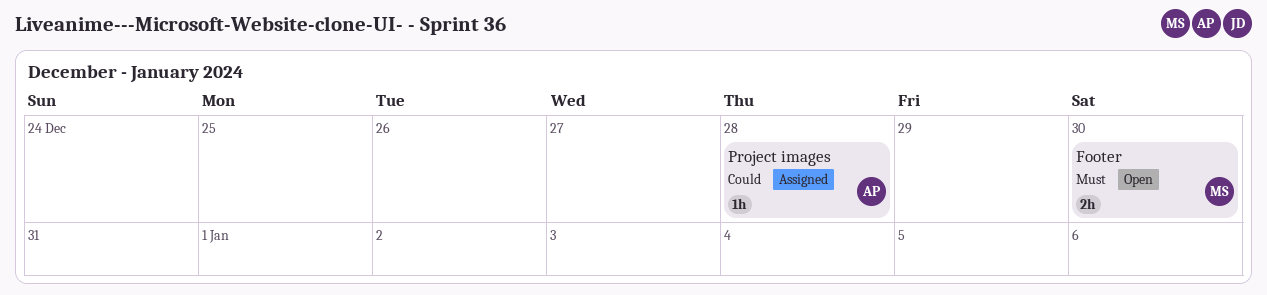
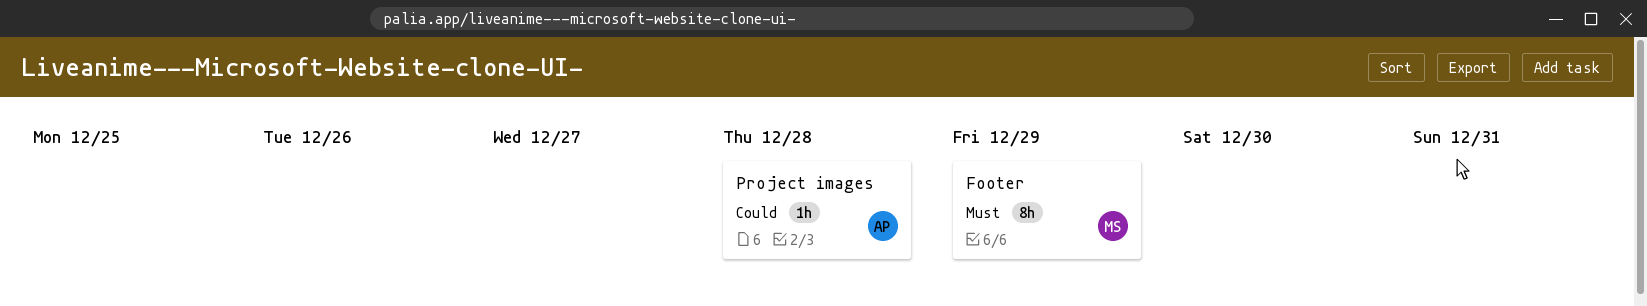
Footer, estimate: 2h -> 8h
Footer, due: Dec 30 -> Dec 29

